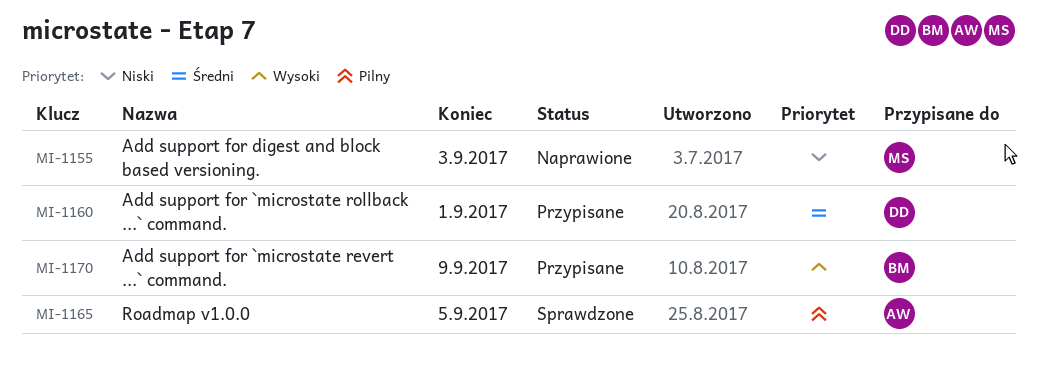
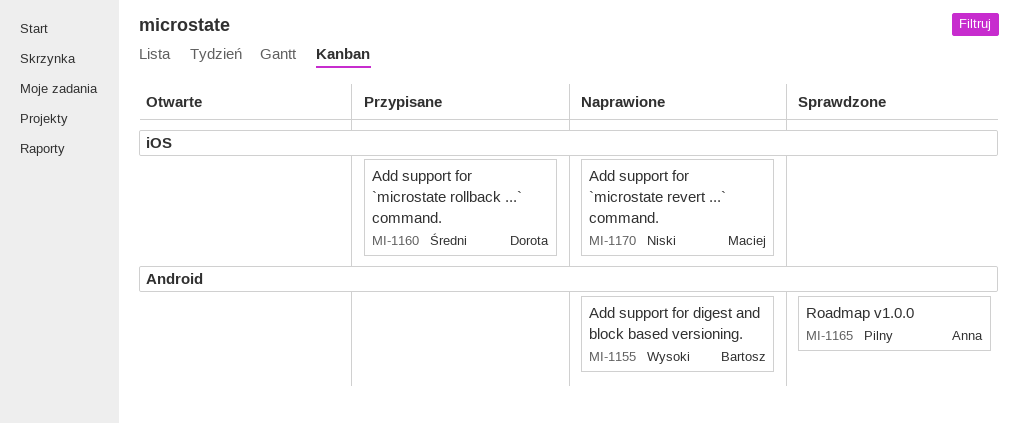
MI-1155, owner: Maciej -> Bartosz
MI-1155, priority: Niski -> Wysoki
MI-1170, status: Przypisane -> Naprawione
MI-1170, owner: Bartosz -> Maciej
MI-1170, priority: Wysoki -> Niski

